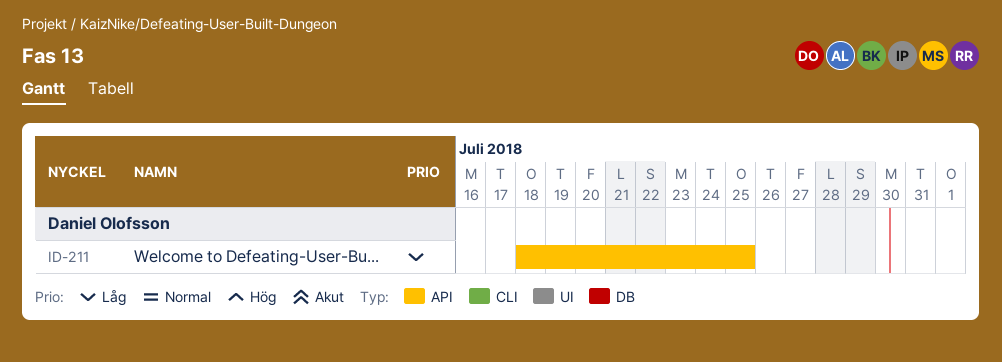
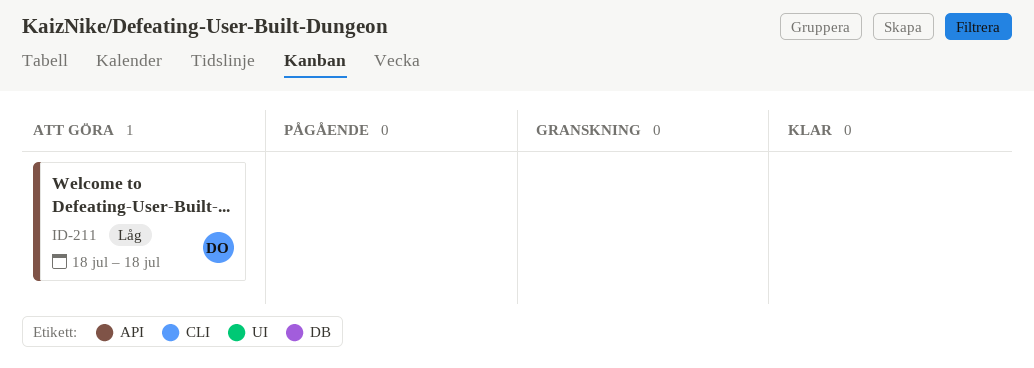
ID-211, due: Jul 25 -> Jul 18

